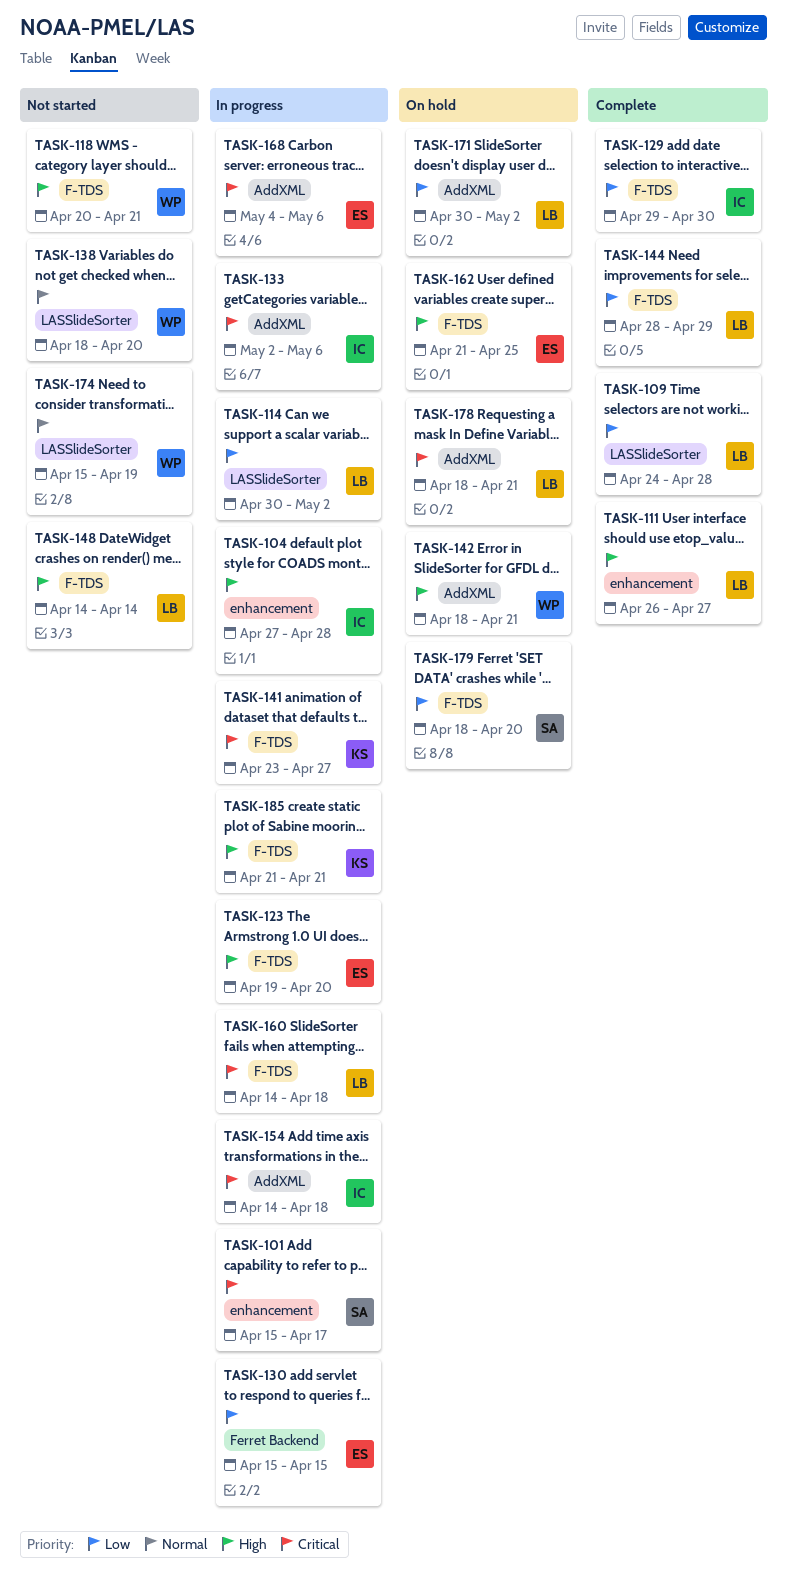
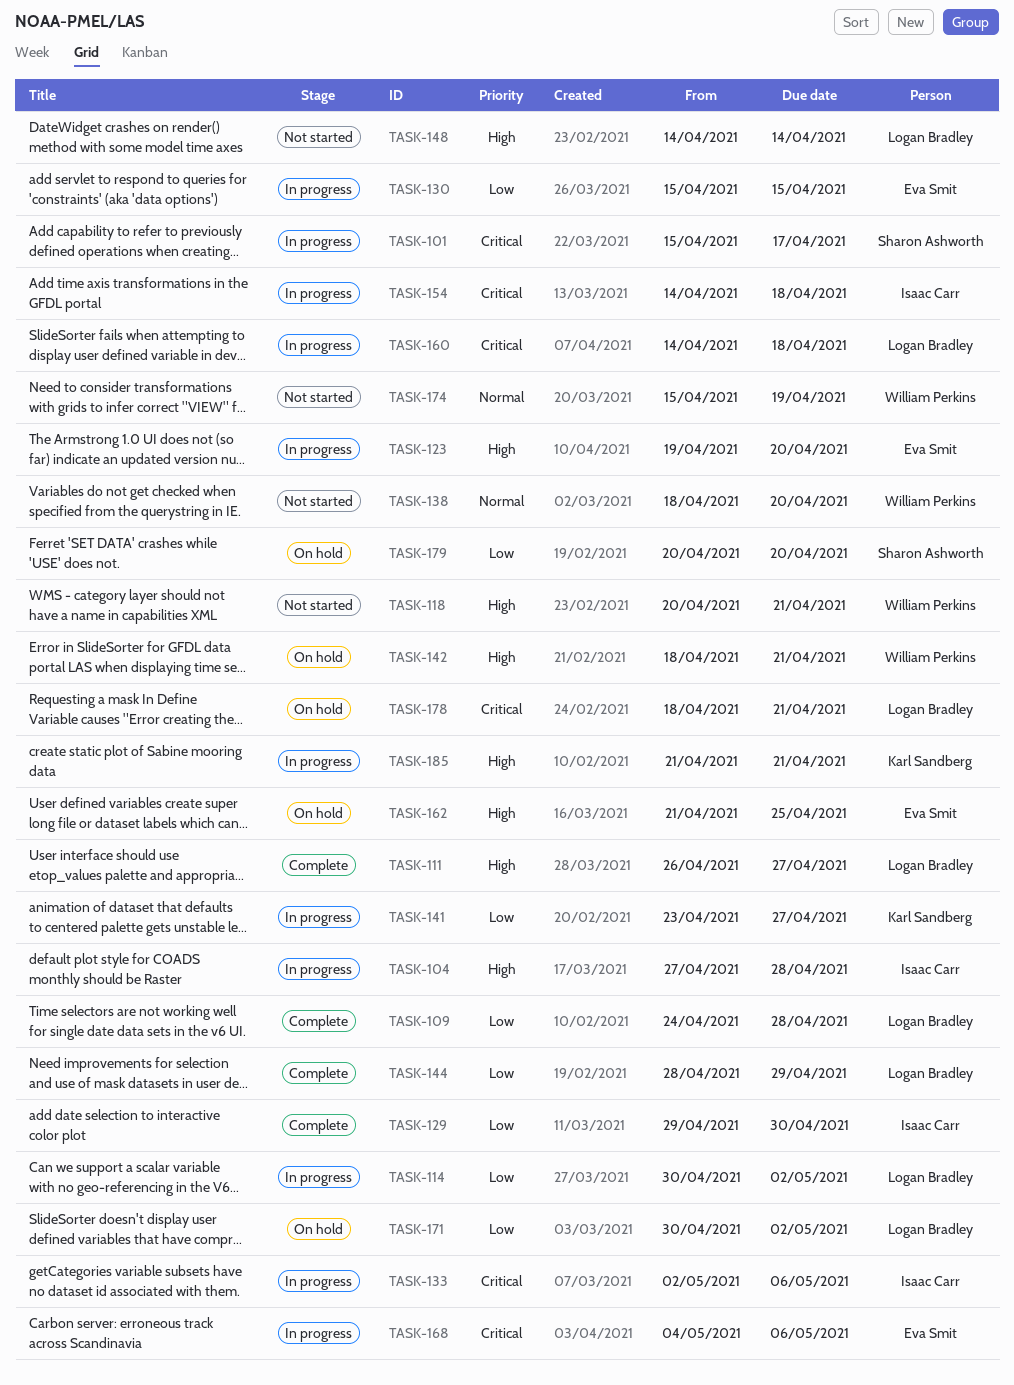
TASK-141, priority: Critical -> Low
TASK-179, start: Apr 18 -> Apr 20

